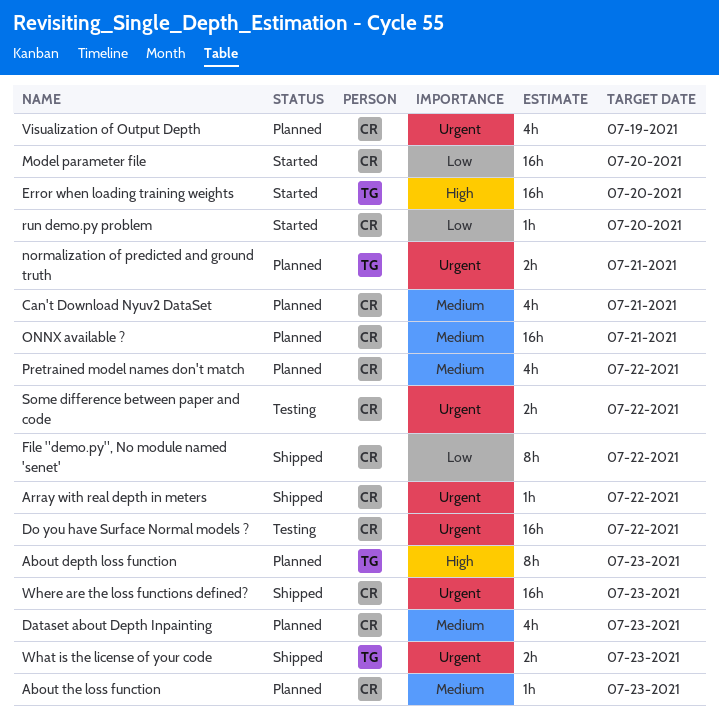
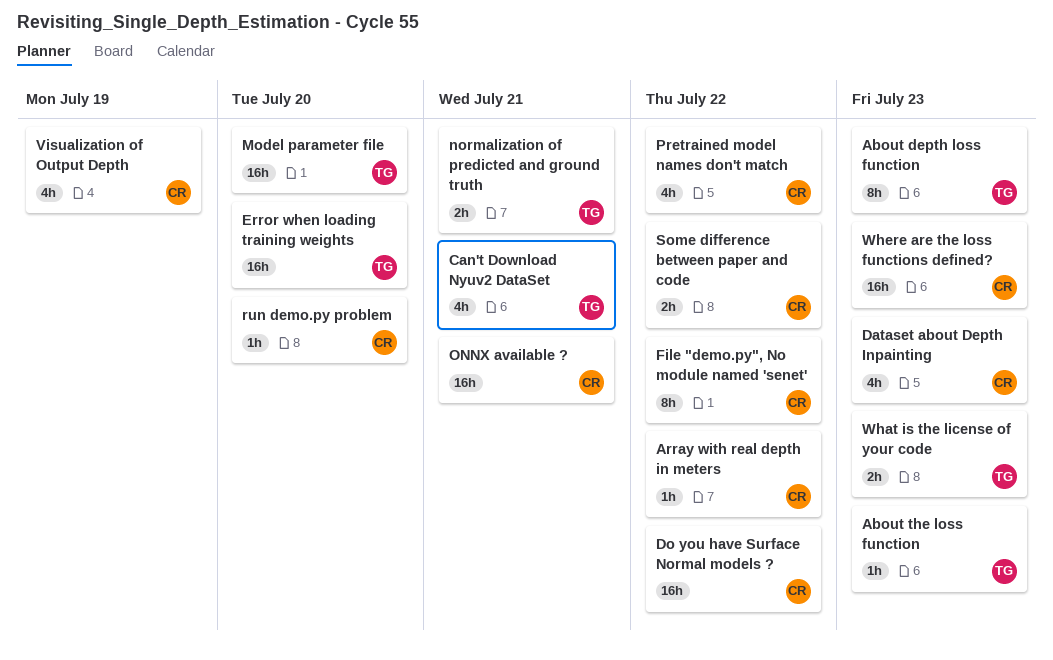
About the loss function, owner: CR -> TG
Can't Download Nyuv2 DataSet, owner: CR -> TG
Model parameter file, owner: CR -> TG

